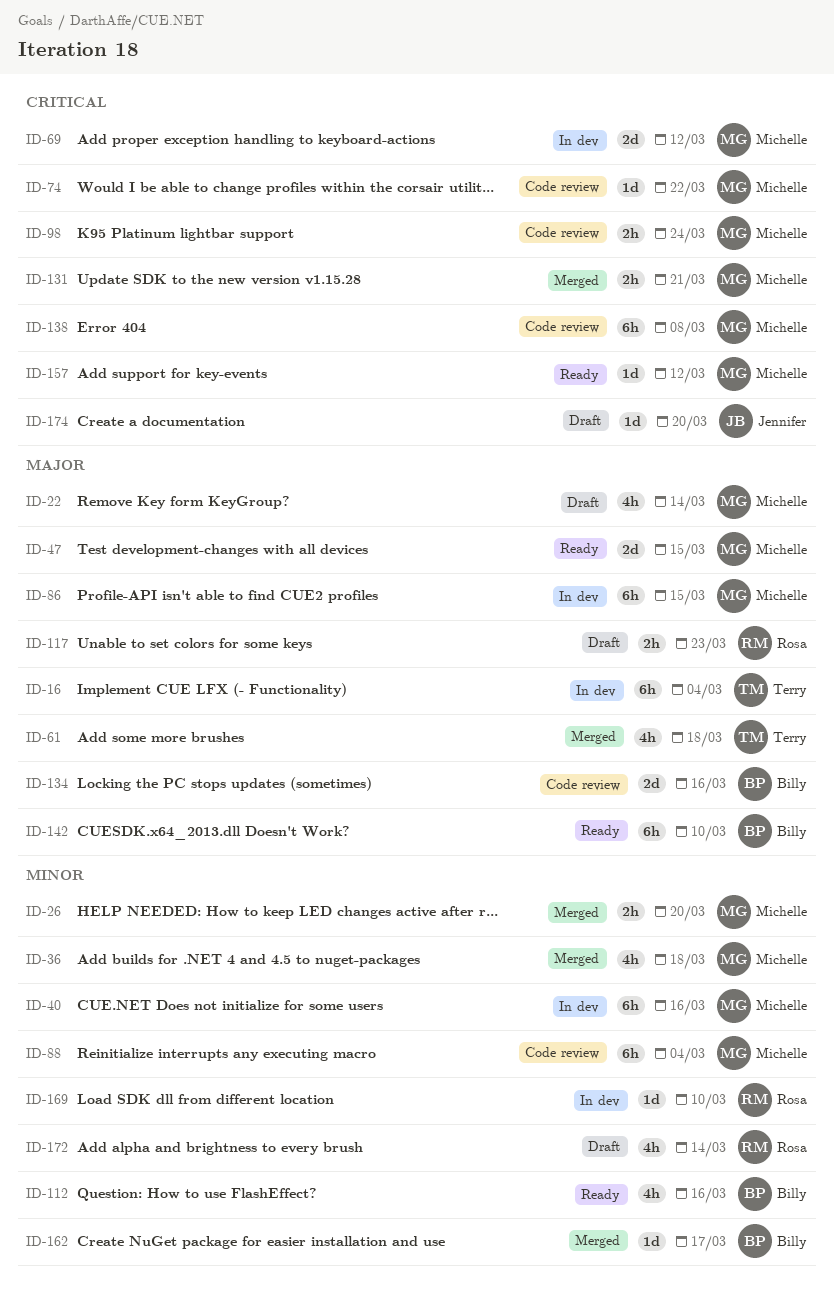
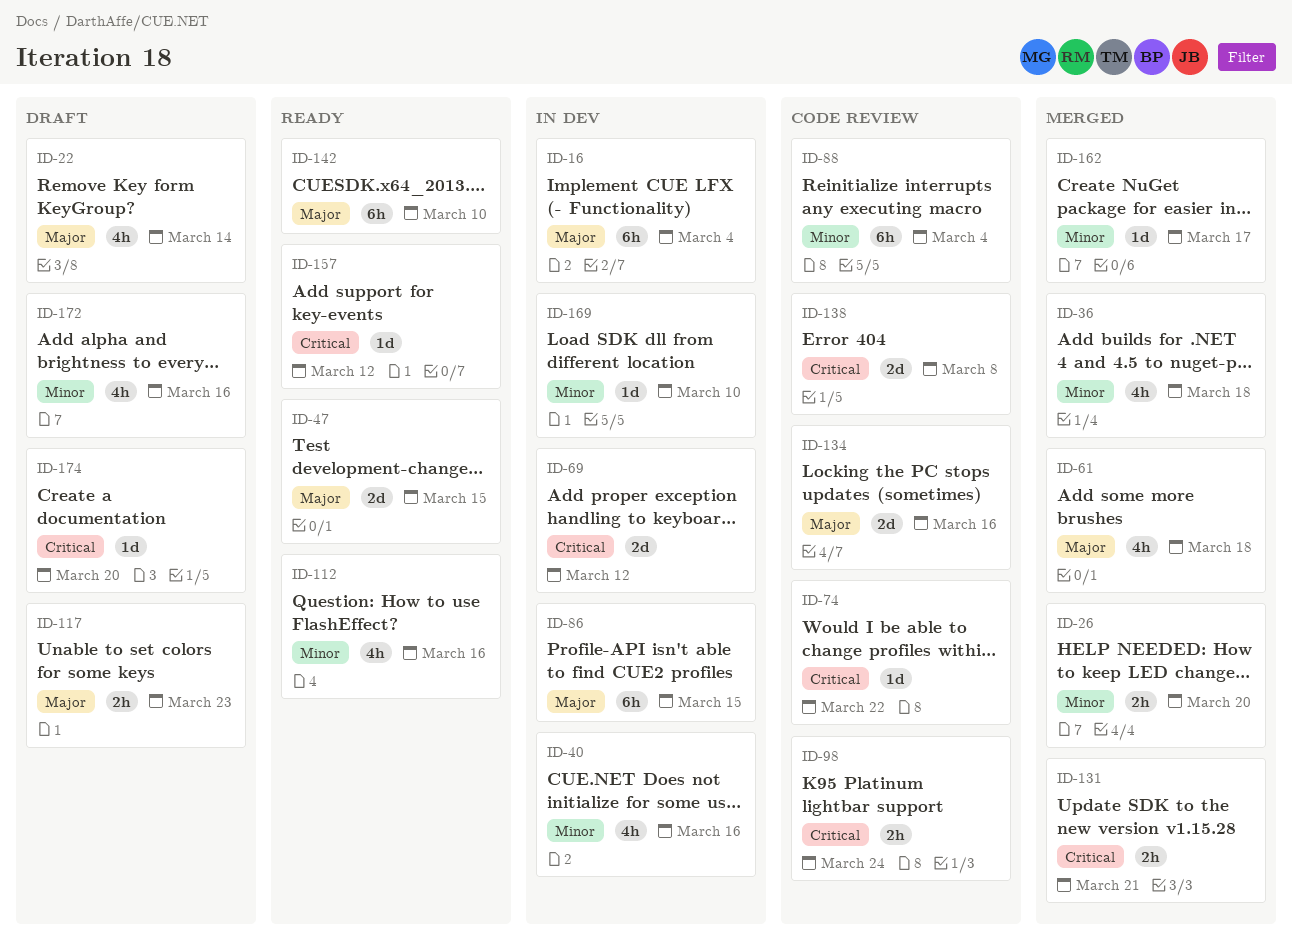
ID-40, estimate: 6h -> 4h
ID-138, estimate: 6h -> 2d
ID-172, due: Mar 14 -> Mar 16

